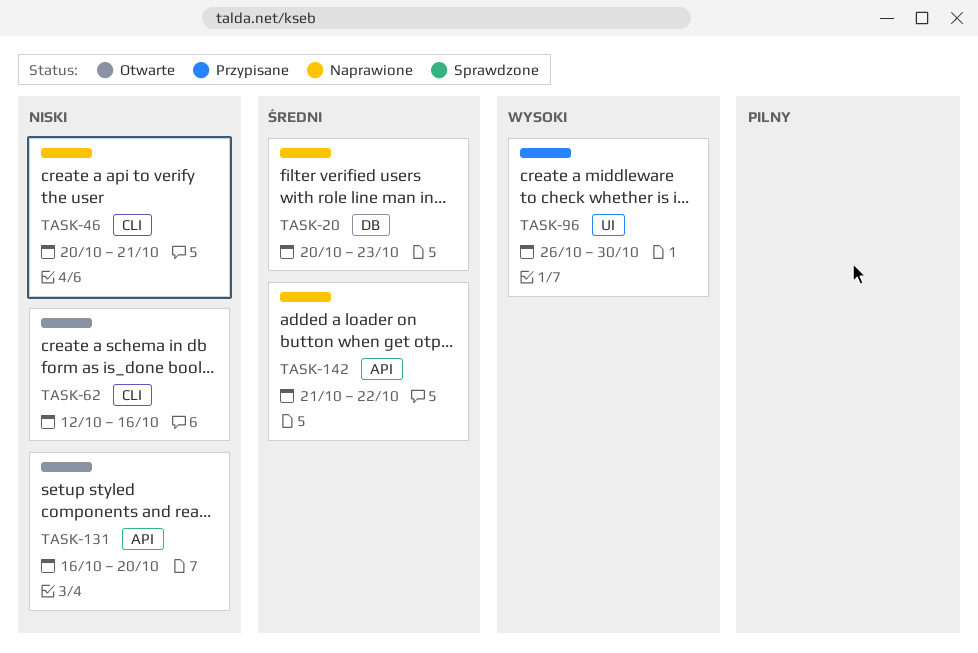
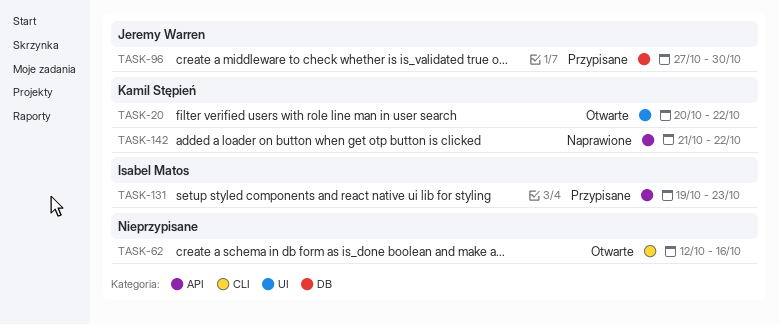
TASK-20, status: Naprawione -> Otwarte
TASK-20, label: DB -> UI
TASK-20, due: Oct 23 -> Oct 22
TASK-46: present -> none
TASK-96, label: UI -> DB
TASK-96, start: Oct 26 -> Oct 27
TASK-131, status: Otwarte -> Przypisane
TASK-131, start: Oct 16 -> Oct 19
TASK-131, due: Oct 20 -> Oct 23

